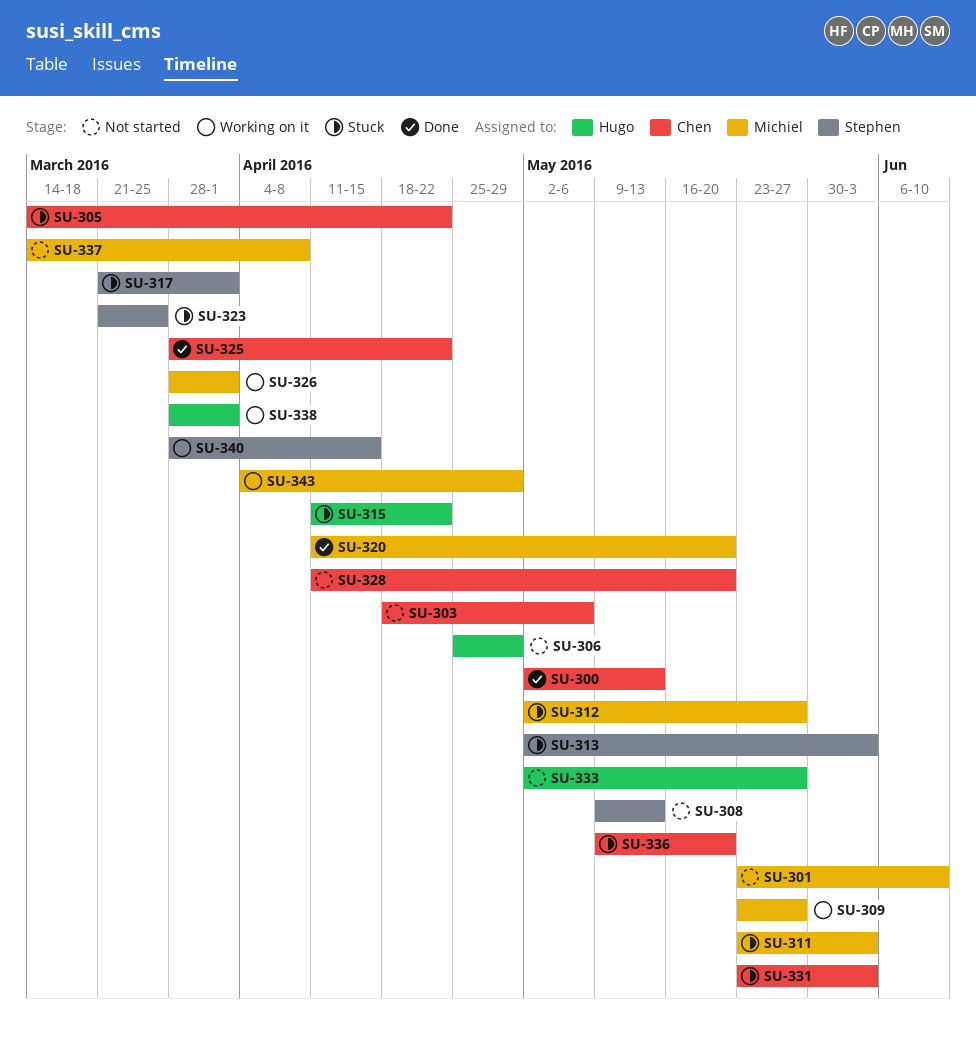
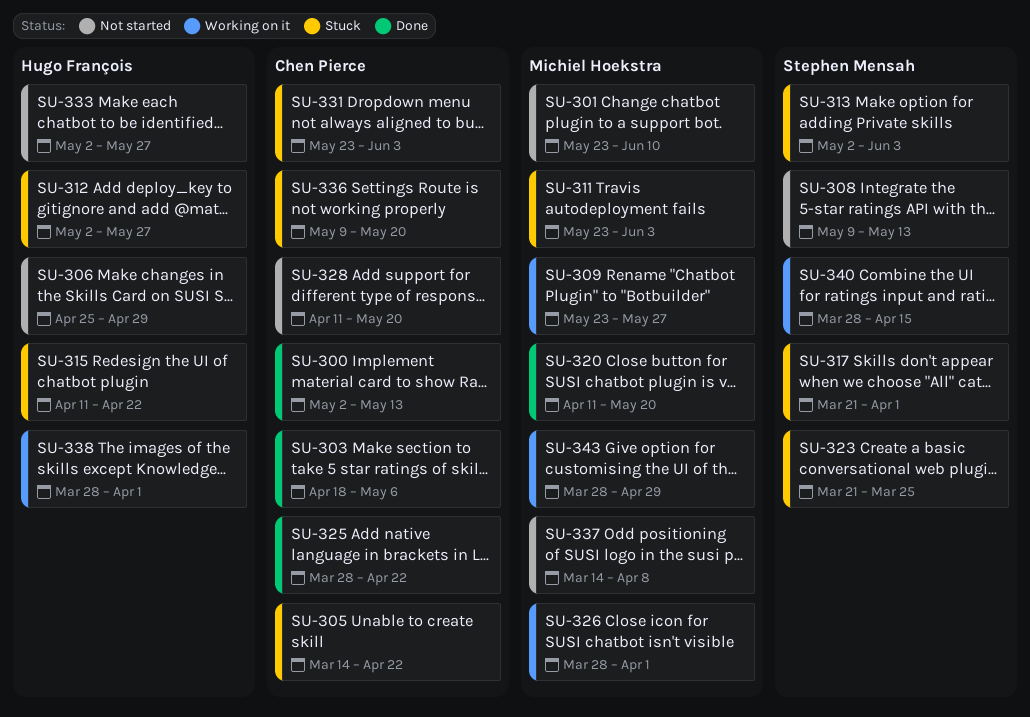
SU-303, status: Not started -> Done
SU-312, owner: Michiel Hoekstra -> Hugo François
SU-343, start: Apr 4 -> Mar 28

